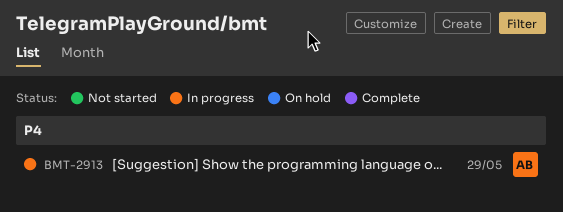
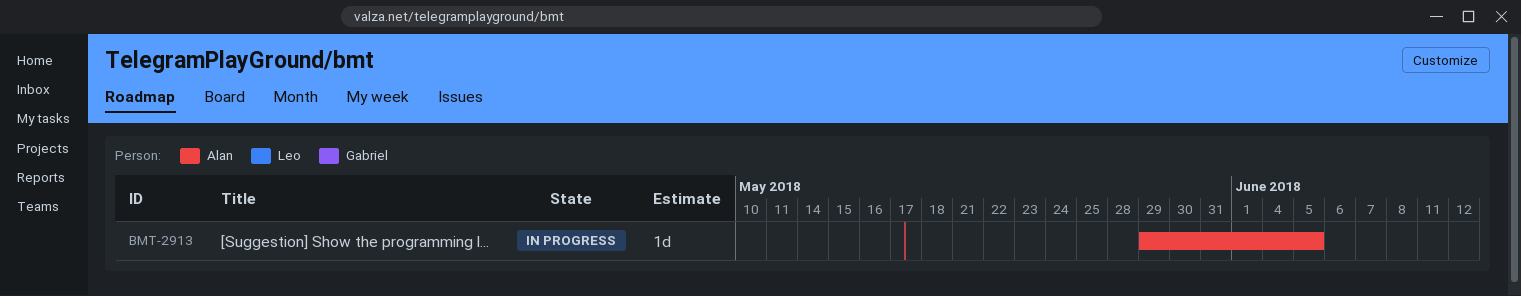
BMT-2913, due: May 29 -> Jun 5

